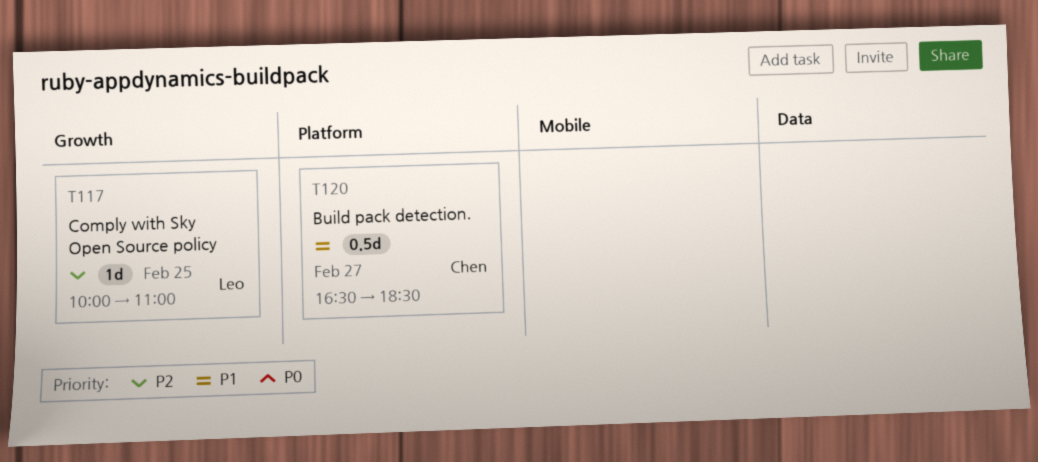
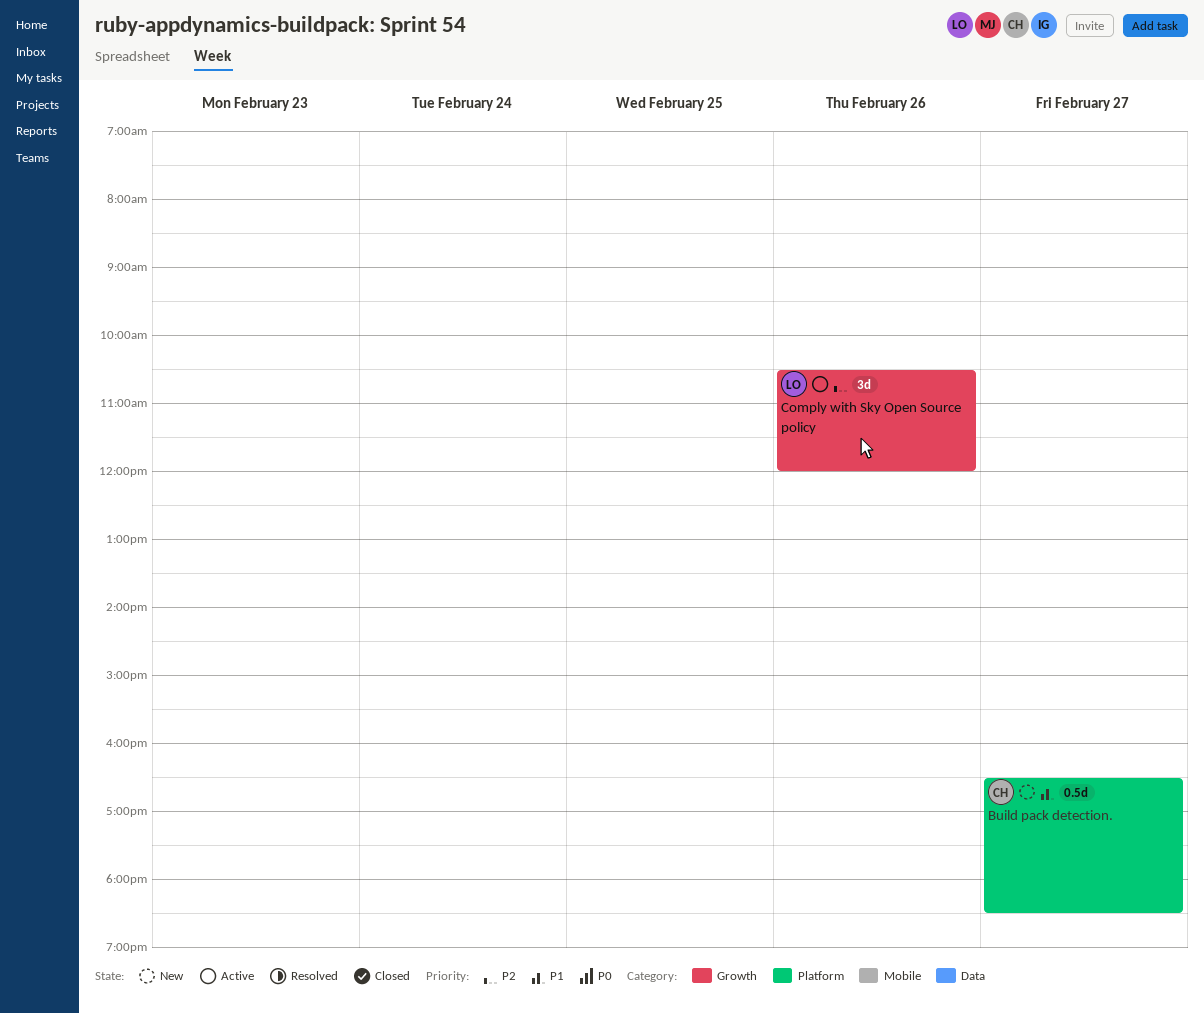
Comply with Sky Open Source policy, estimate: 1d -> 3d
Comply with Sky Open Source policy, day: Feb 25 -> Feb 26
Comply with Sky Open Source policy, begins: 10:00 -> 10:30
Comply with Sky Open Source policy, ends: 11:00 -> 12:00

